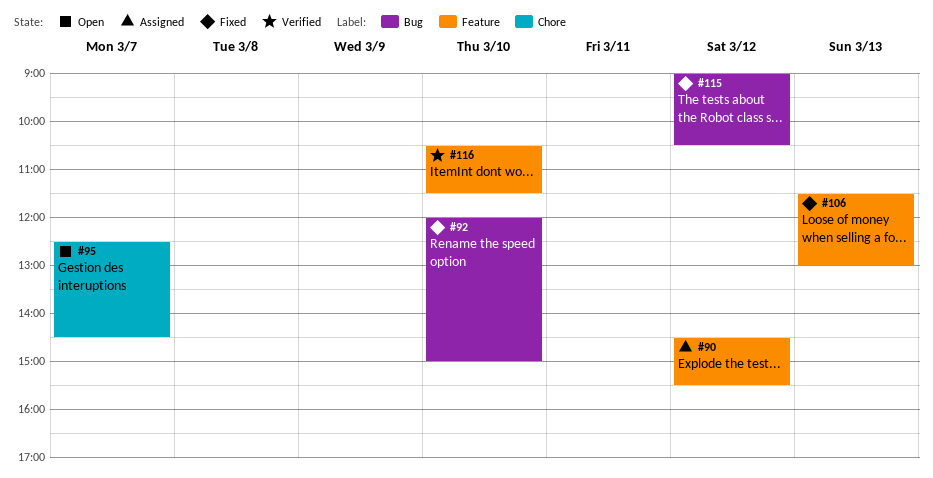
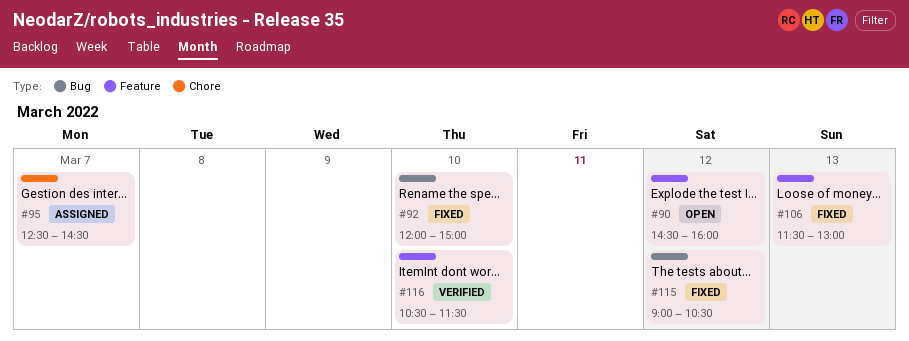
#90, status: Assigned -> Open
#90, ends: 15:30 -> 16:00
#95, status: Open -> Assigned

